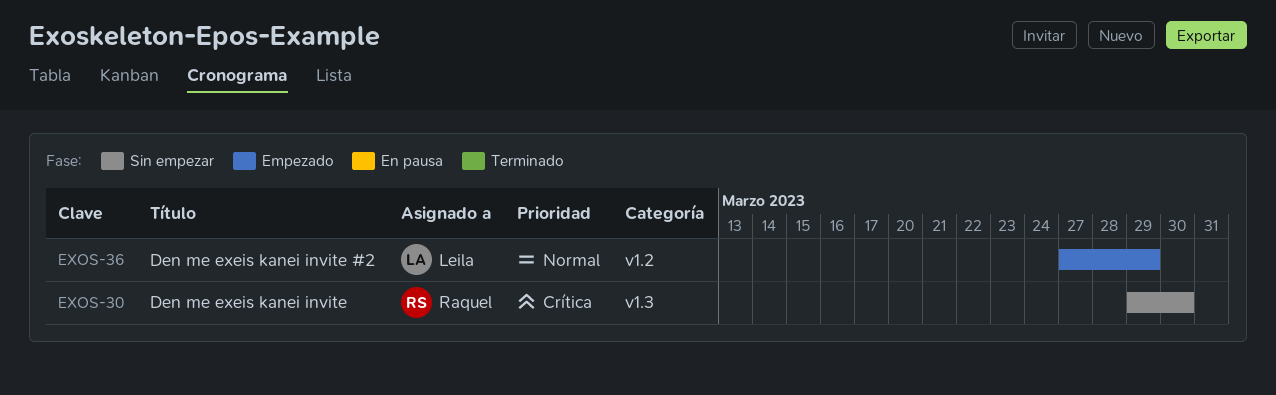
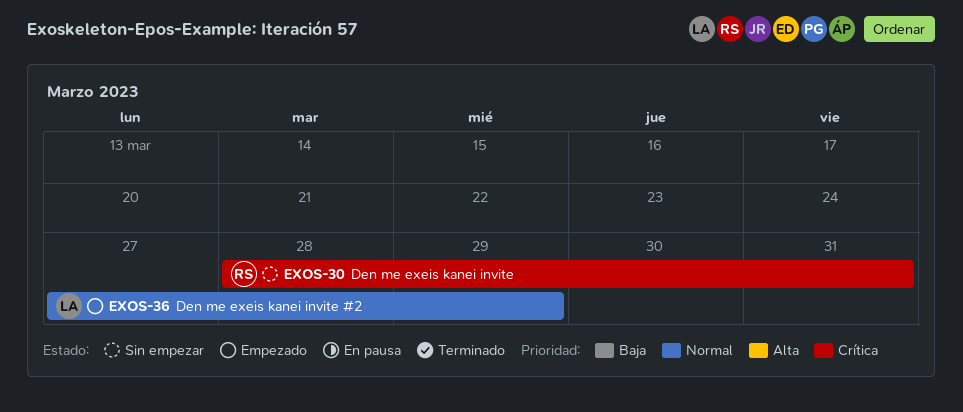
EXOS-30, start: Mar 29 -> Mar 28
EXOS-30, due: Mar 30 -> Mar 31

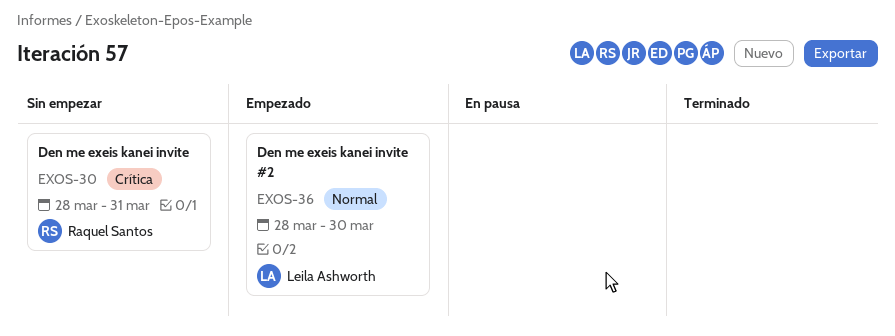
EXOS-36, start: Mar 27 -> Mar 28
EXOS-36, due: Mar 29 -> Mar 30

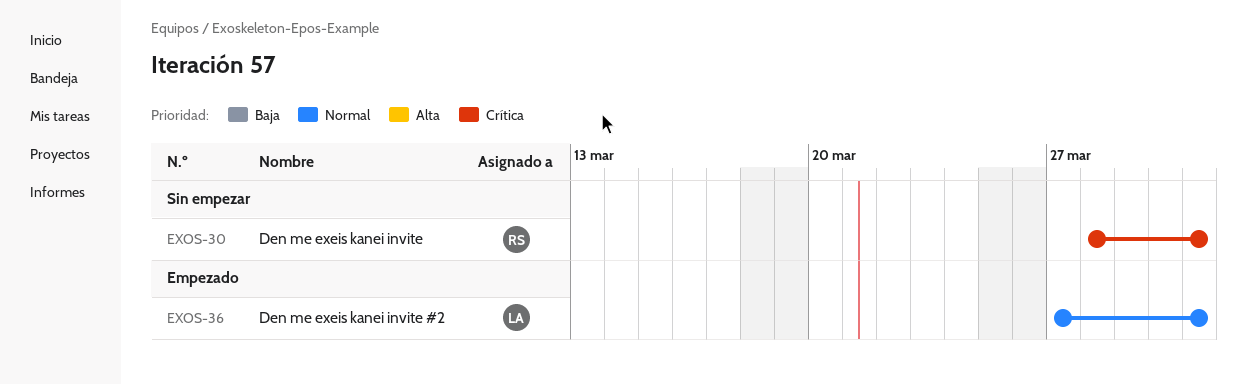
EXOS-36, start: Mar 28 -> Mar 27
EXOS-36, due: Mar 30 -> Mar 31

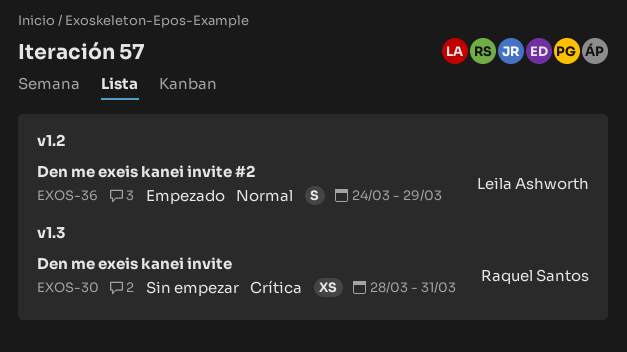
EXOS-36, start: Mar 27 -> Mar 24
EXOS-36, due: Mar 31 -> Mar 29

